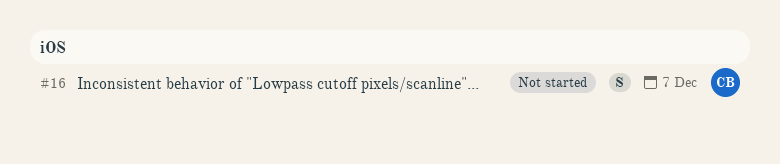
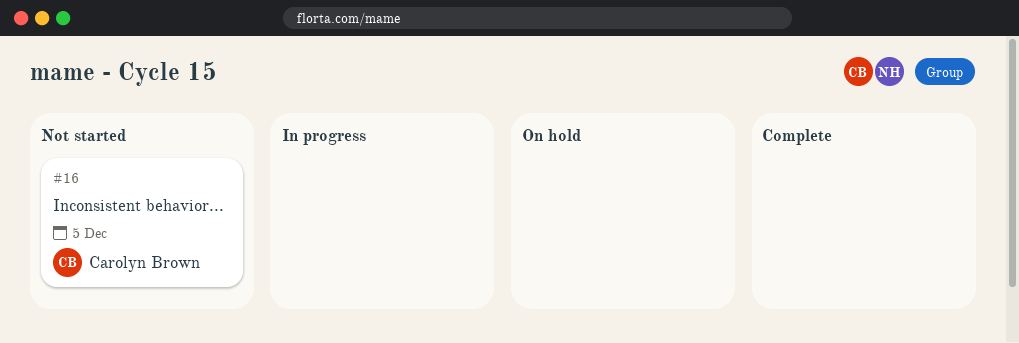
#16, due: Dec 7 -> Dec 5

